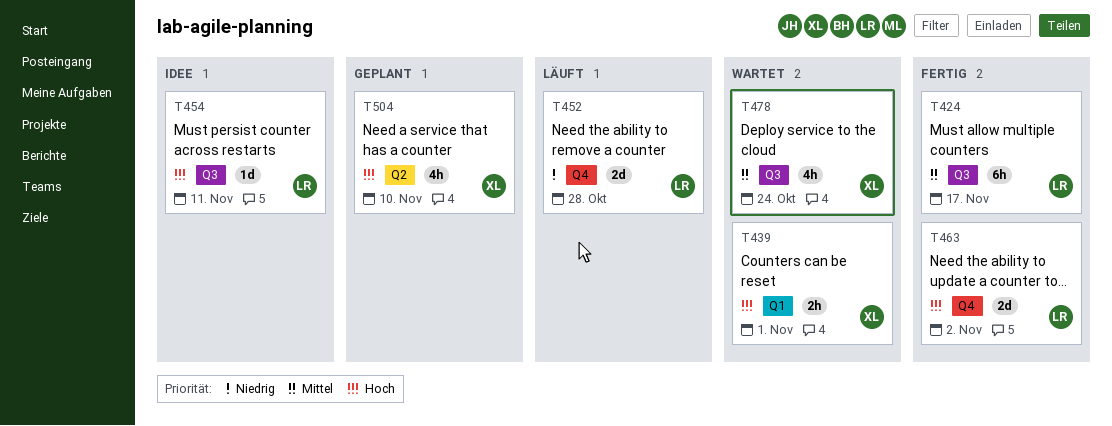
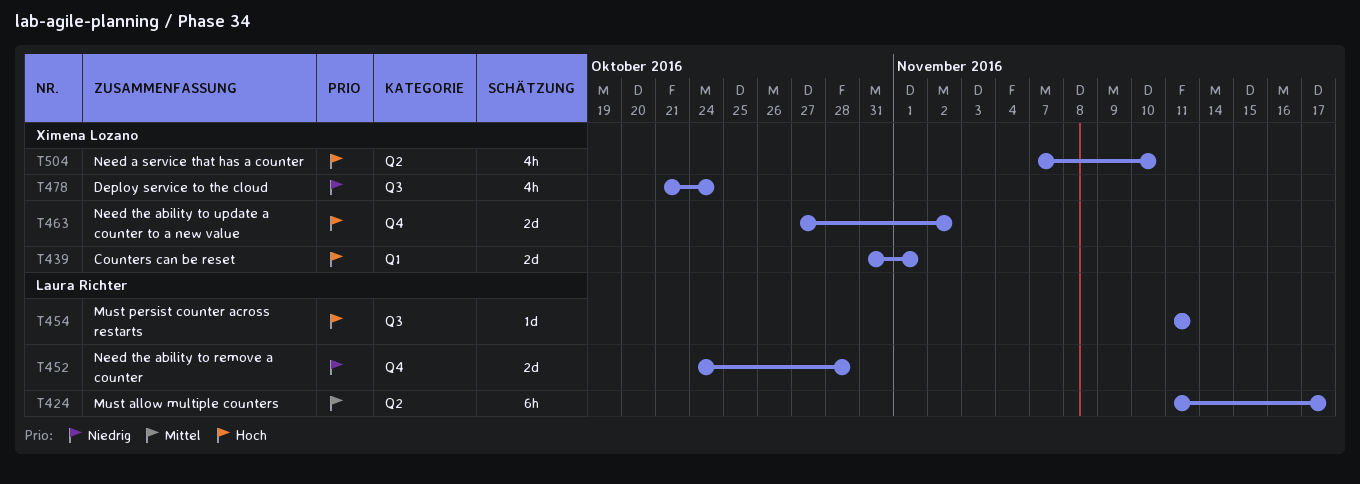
T424, label: Q3 -> Q2
T439, estimate: 2h -> 2d
T463, owner: Laura Richter -> Ximena Lozano
T478, priority: Mittel -> Niedrig

